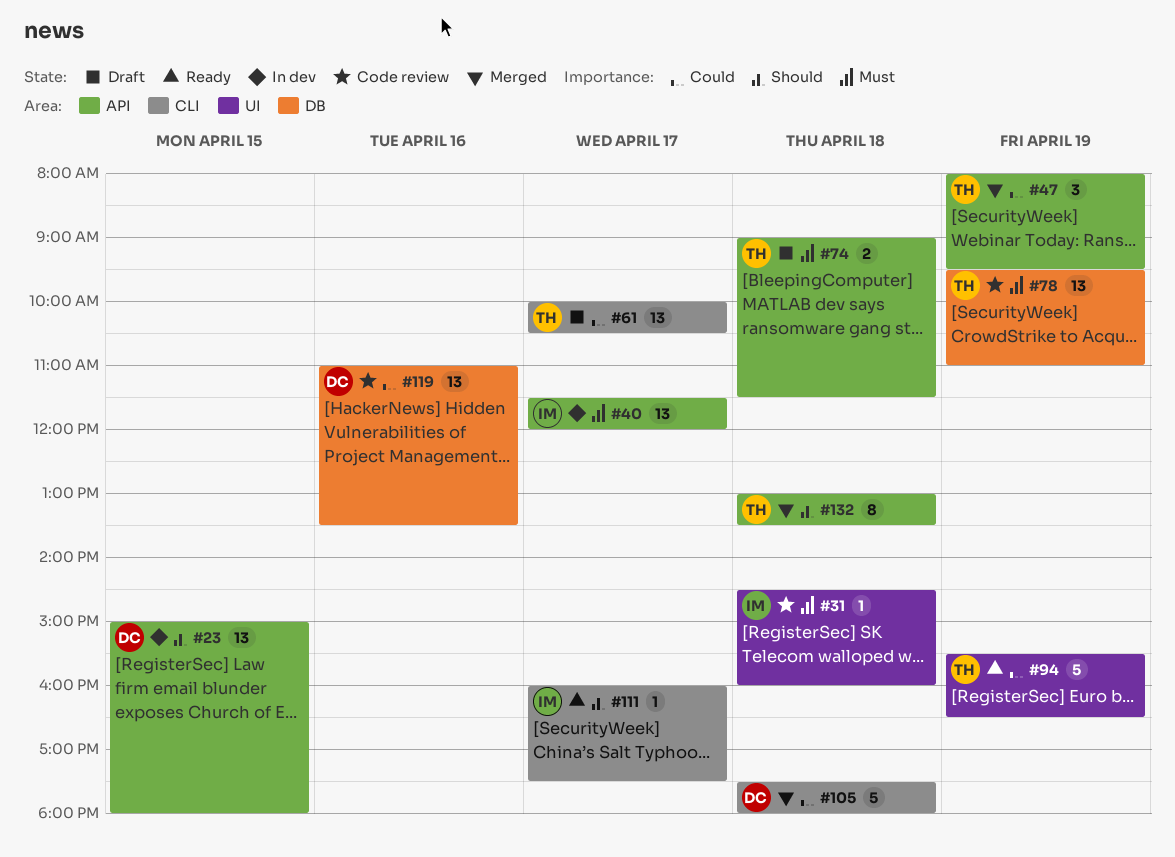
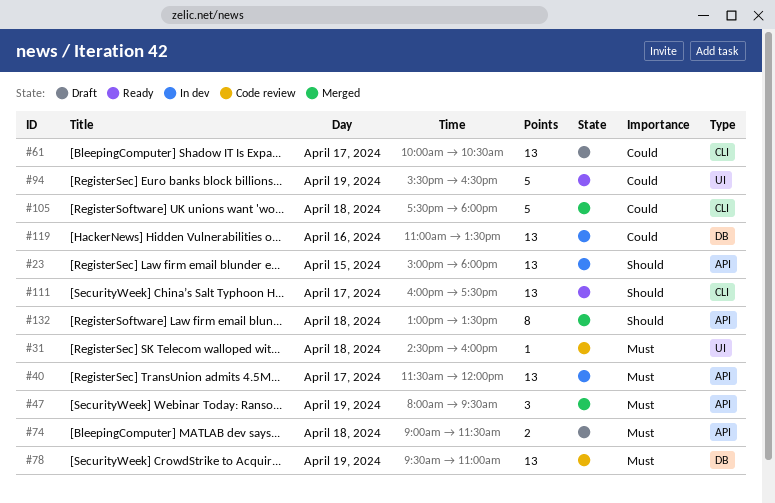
#47, priority: Could -> Must
#111, estimate: 1 -> 13
#119, status: Code review -> In dev

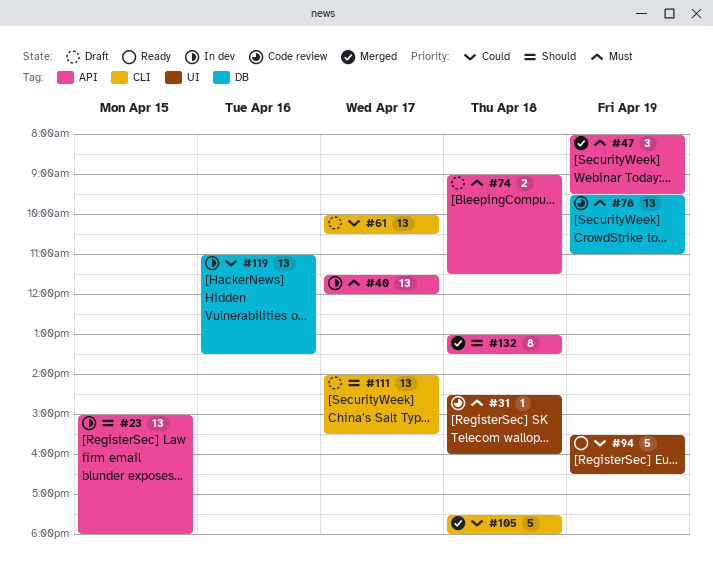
#111, status: Ready -> Draft
#111, begins: 16:00 -> 14:00
#111, ends: 17:30 -> 15:30

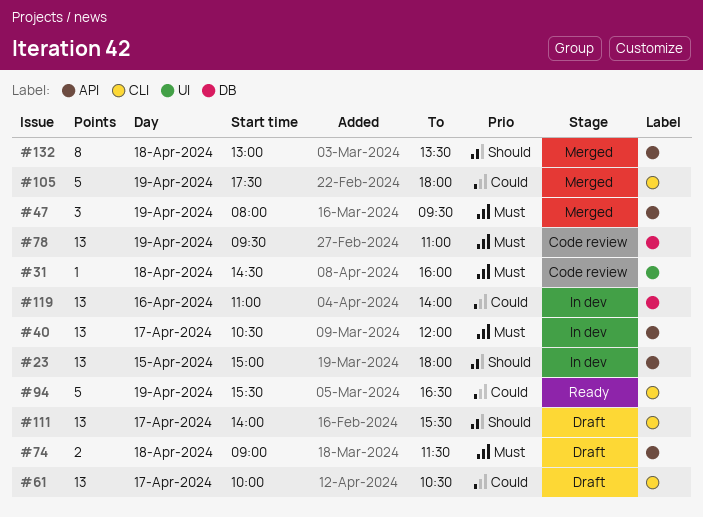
#40, begins: 11:30 -> 10:30
#94, label: UI -> CLI
#105, day: Apr 18 -> Apr 19
#119, ends: 13:30 -> 14:00

